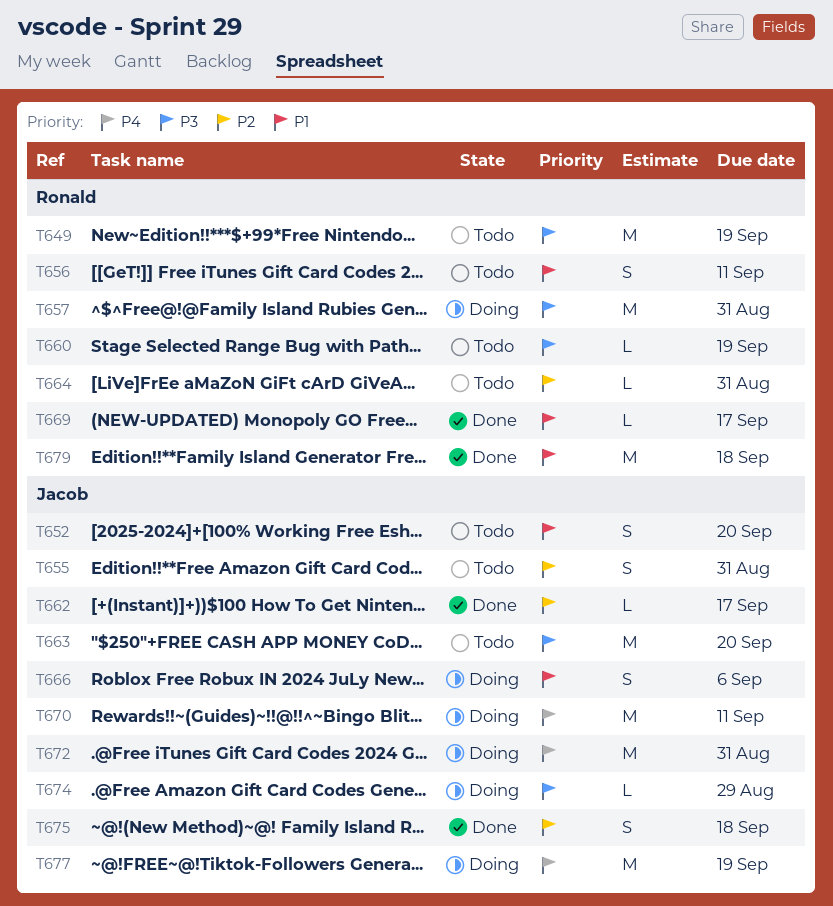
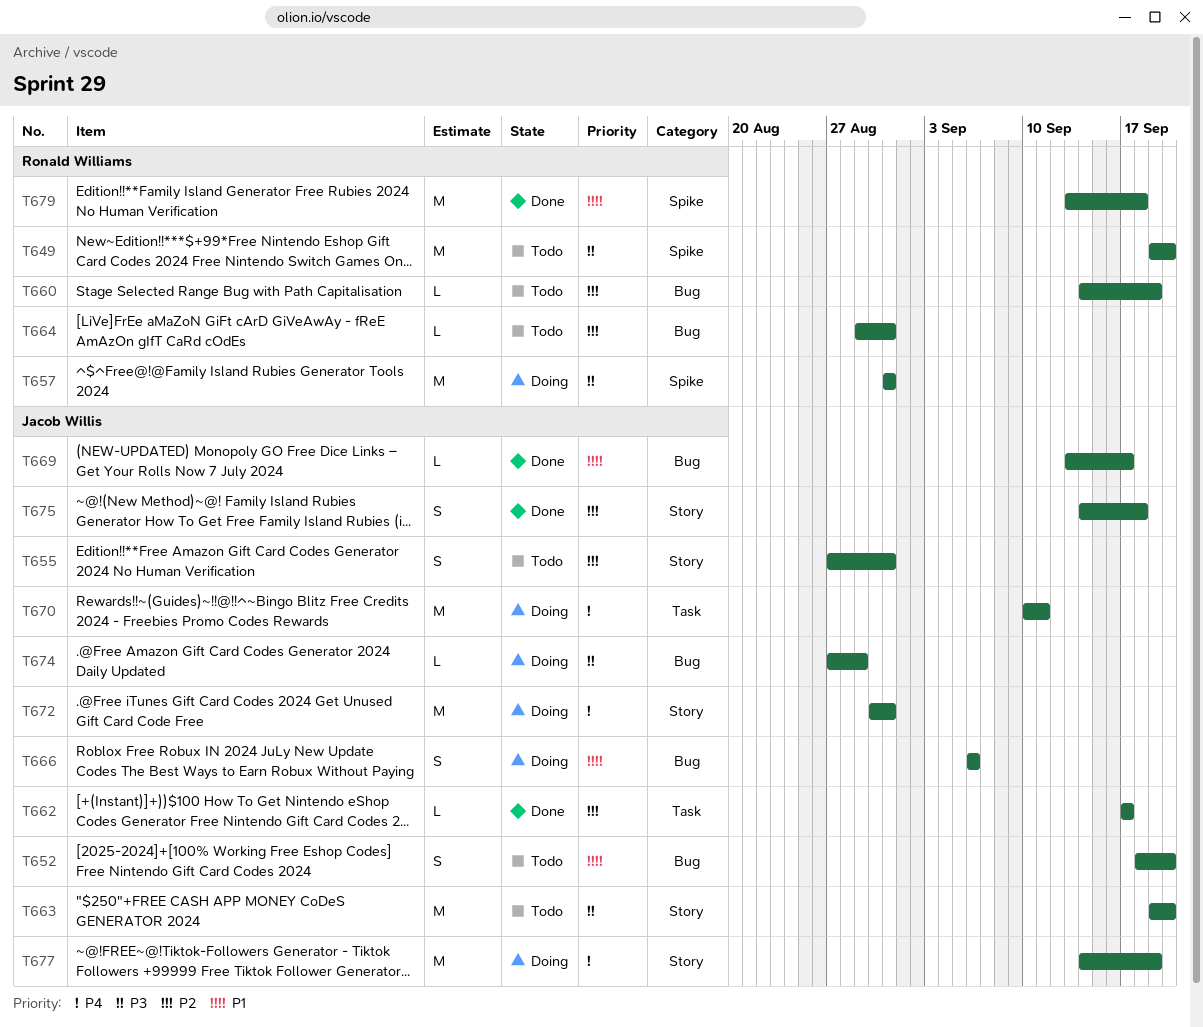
T649, due: Sep 19 -> Sep 20
T656: present -> none
T660, priority: P3 -> P2
T669, owner: Ronald Williams -> Jacob Willis

